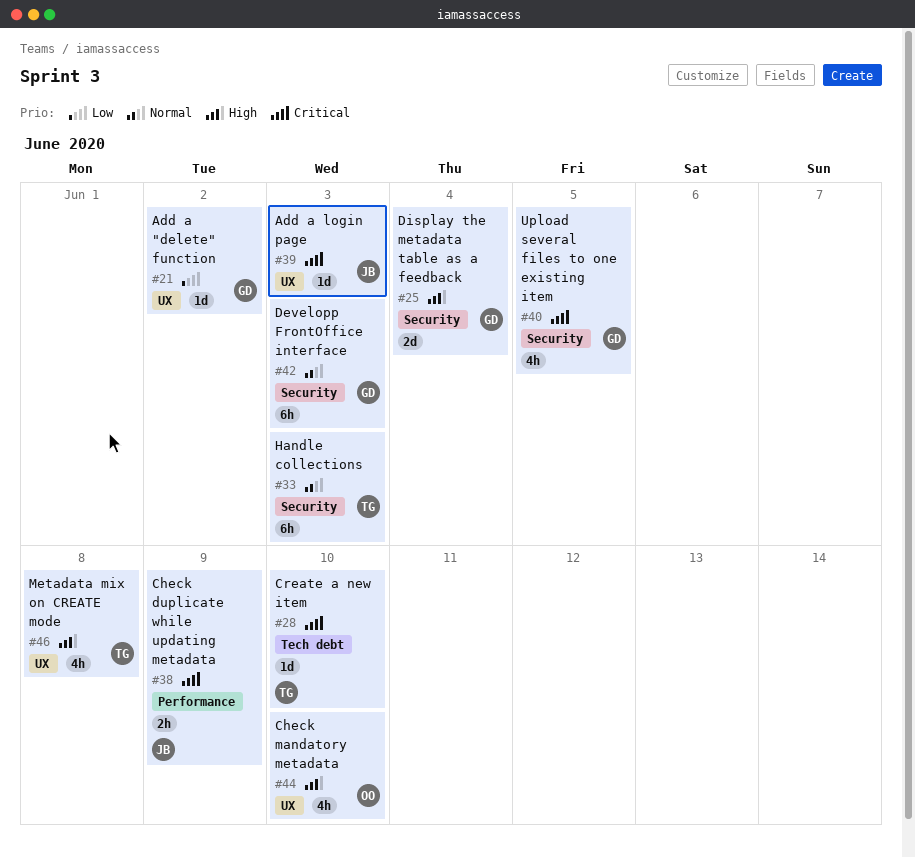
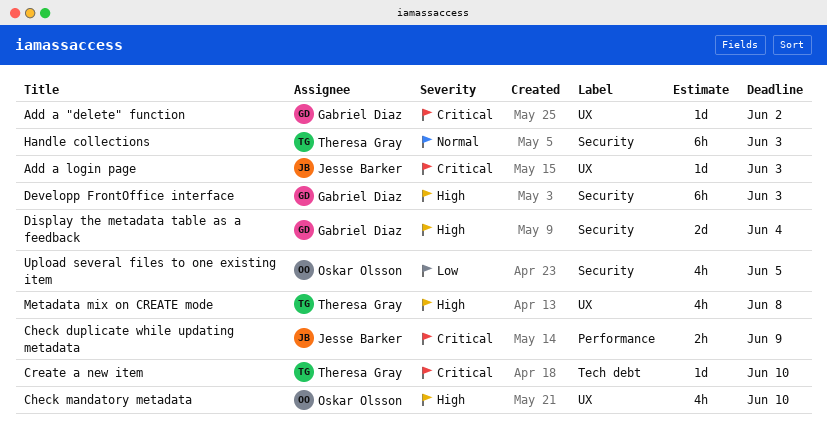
Add a "delete" function, priority: Low -> Critical
Developp FrontOffice interface, priority: Normal -> High
Upload several files to one existing item, owner: Gabriel Diaz -> Oskar Olsson
Upload several files to one existing item, priority: Critical -> Low

